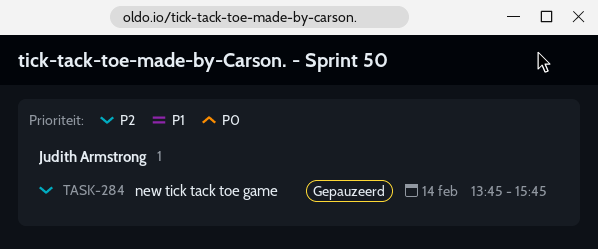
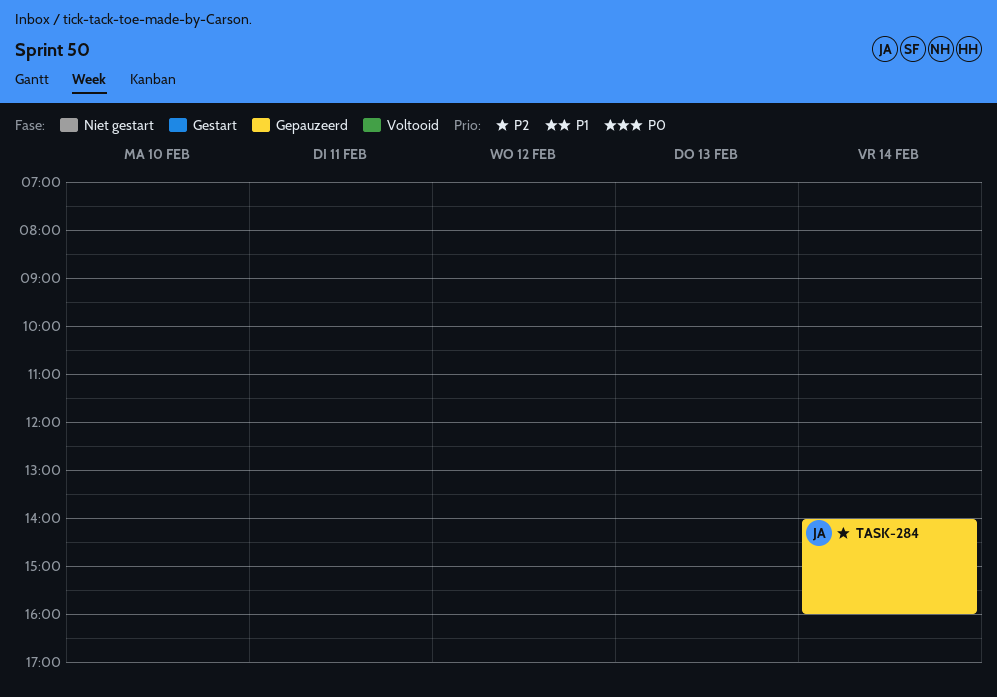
TASK-284, begins: 13:45 -> 14:00
TASK-284, ends: 15:45 -> 16:00

